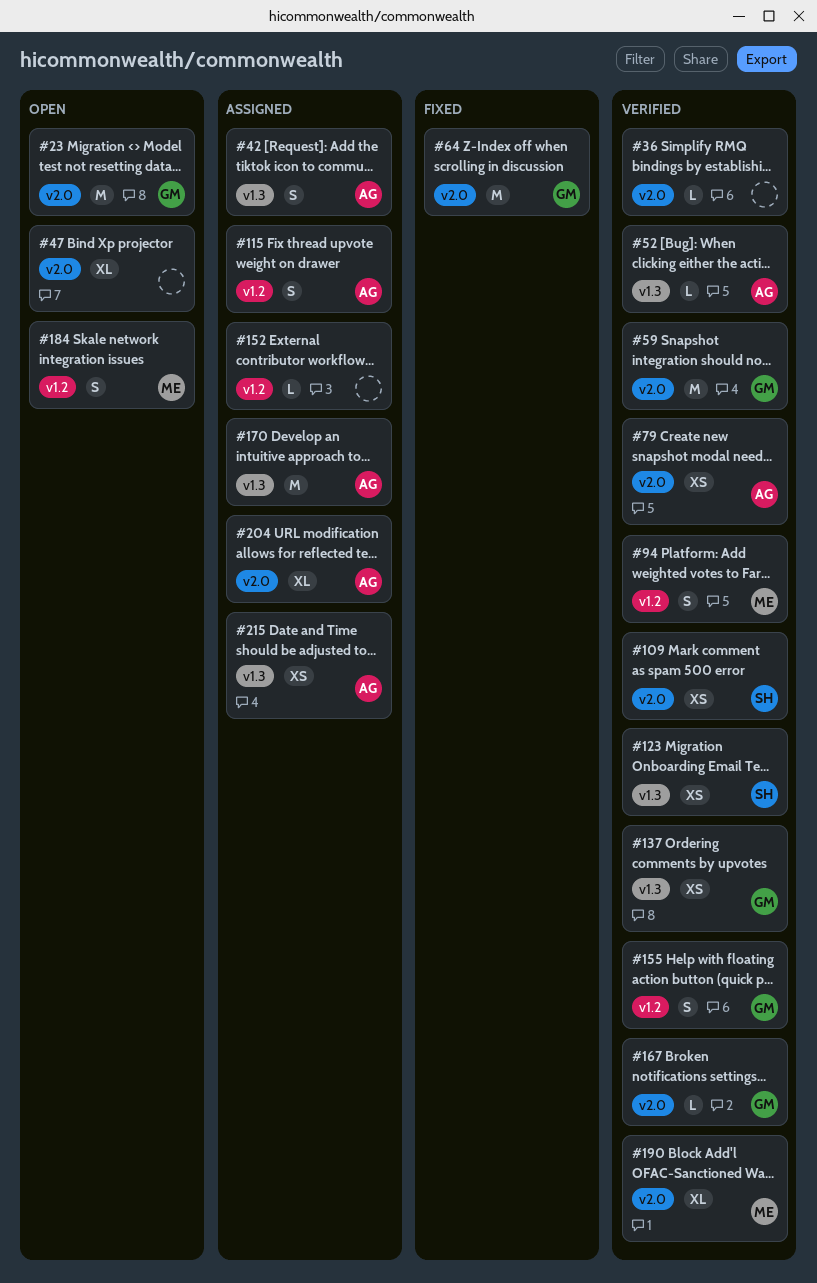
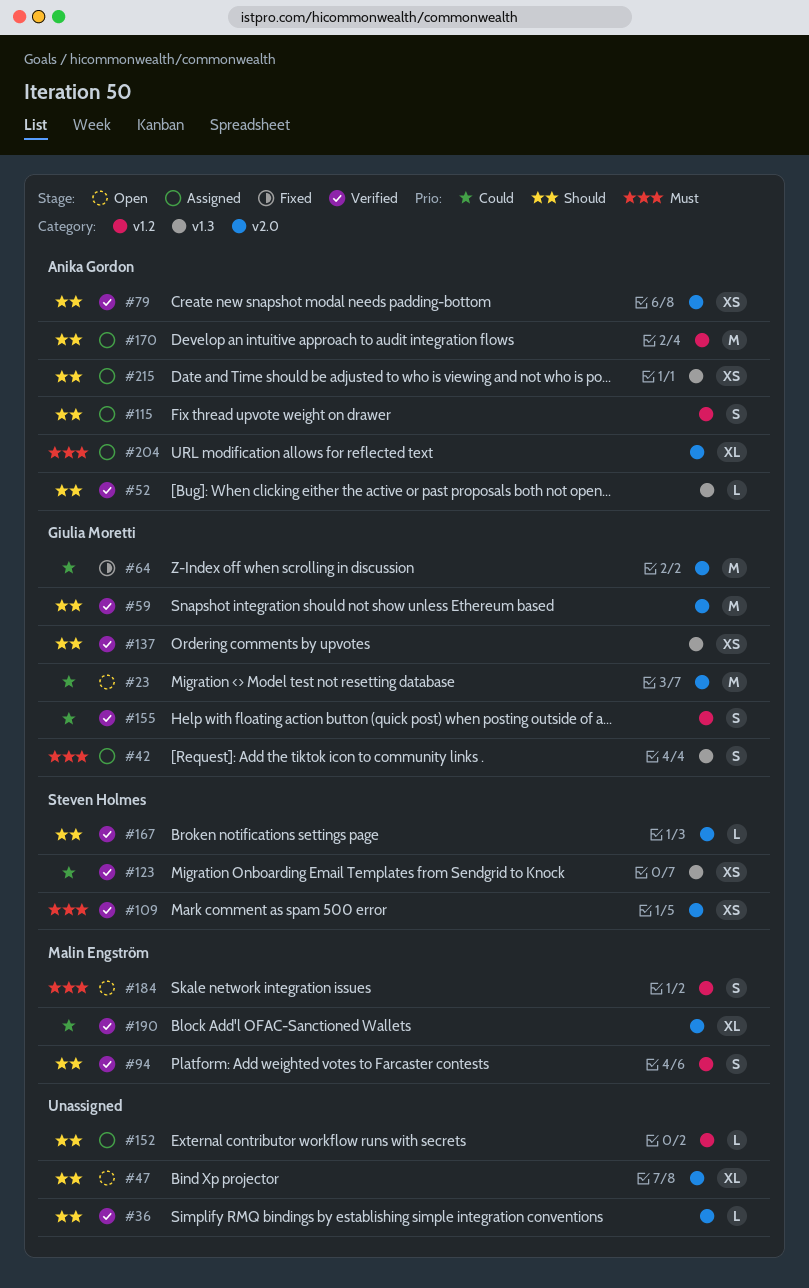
#42, owner: Anika Gordon -> Giulia Moretti
#167, owner: Giulia Moretti -> Steven Holmes
#170, label: v1.3 -> v1.2

